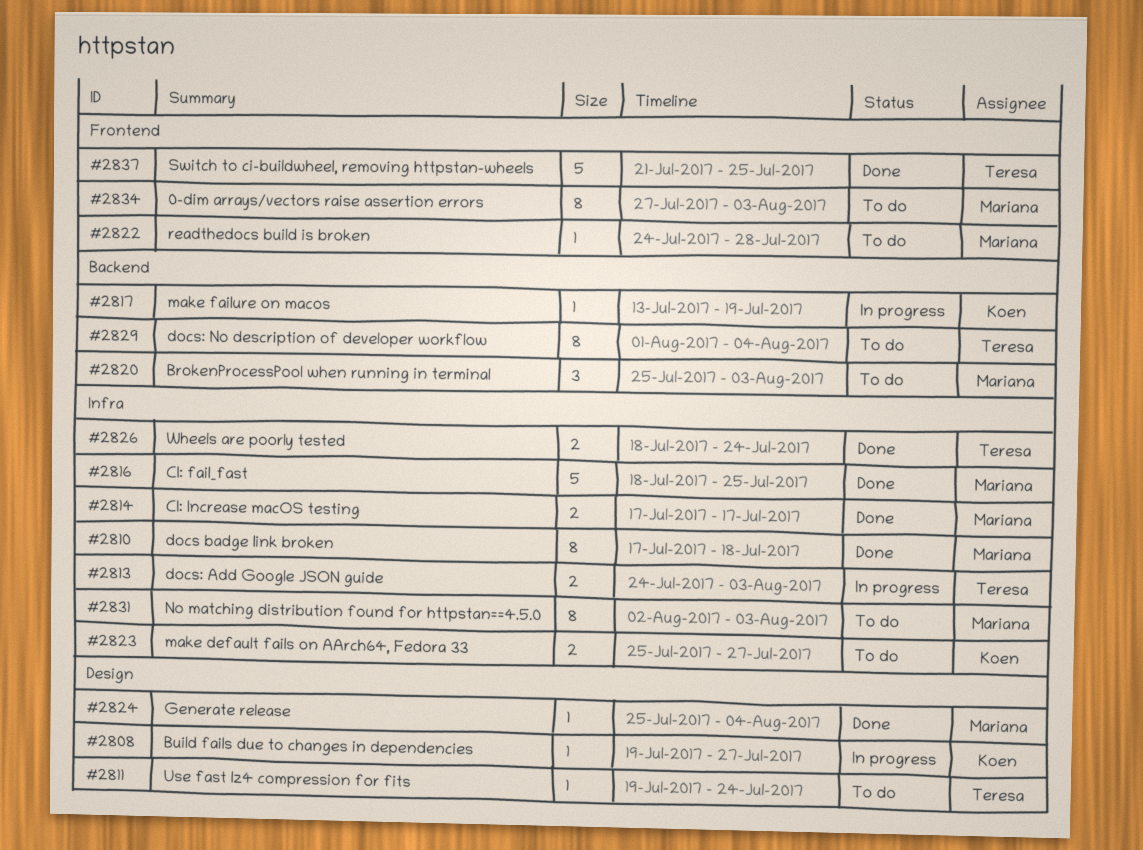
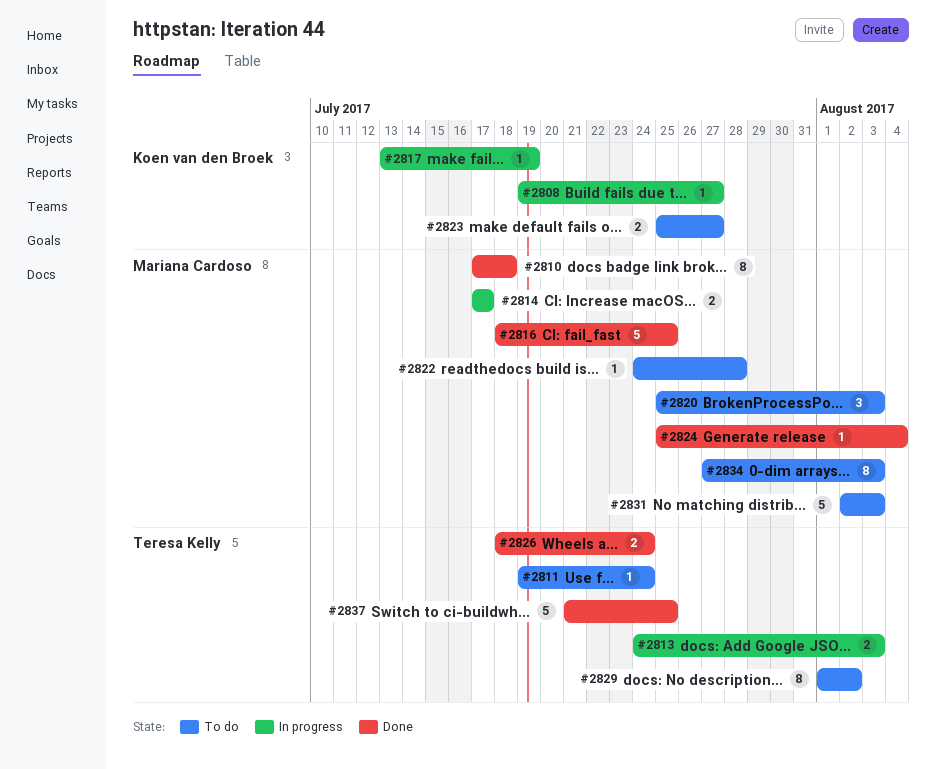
#2814, status: Done -> In progress
#2829, due: Aug 4 -> Aug 2
#2831, estimate: 8 -> 5

